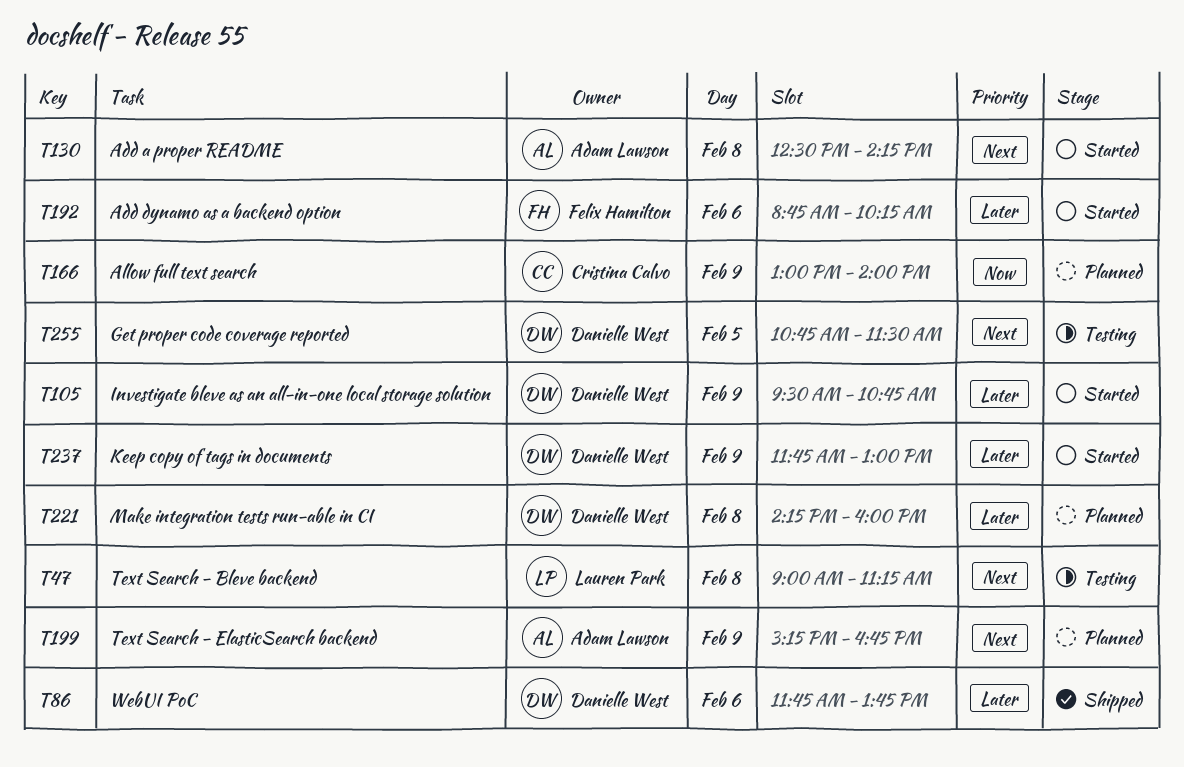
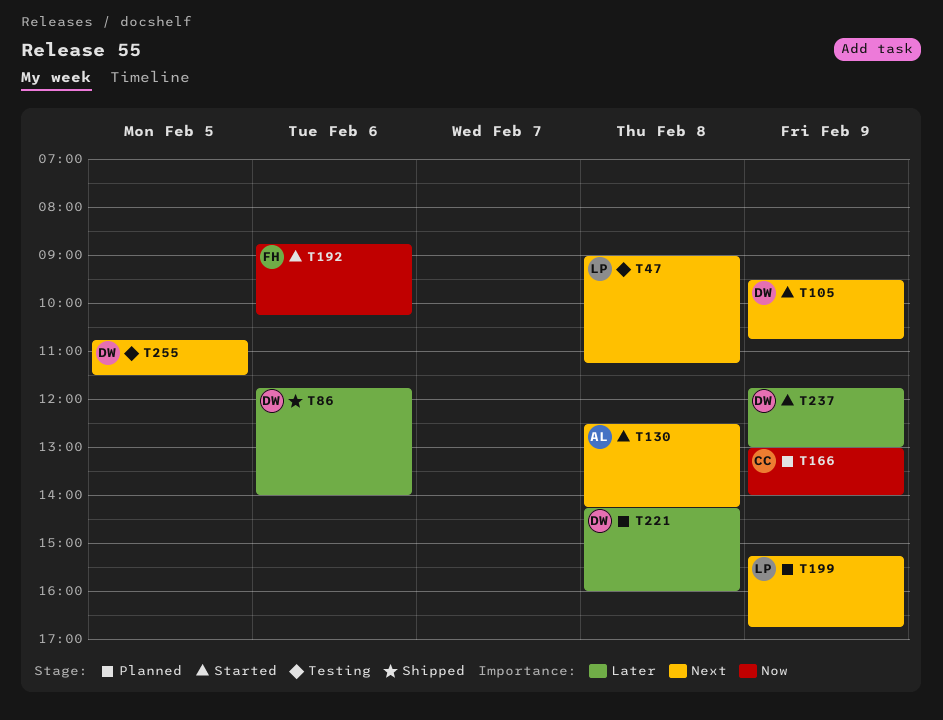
T86, ends: 13:45 -> 14:00
T105, priority: Later -> Next
T192, priority: Later -> Now
T199, owner: Adam Lawson -> Lauren Park

